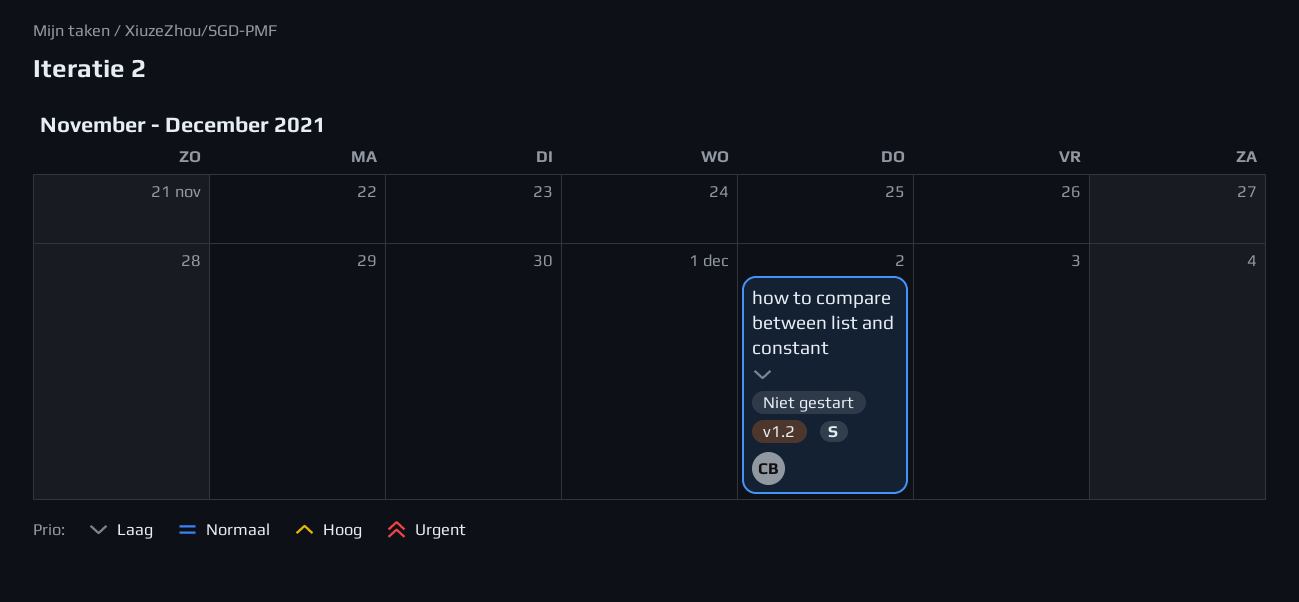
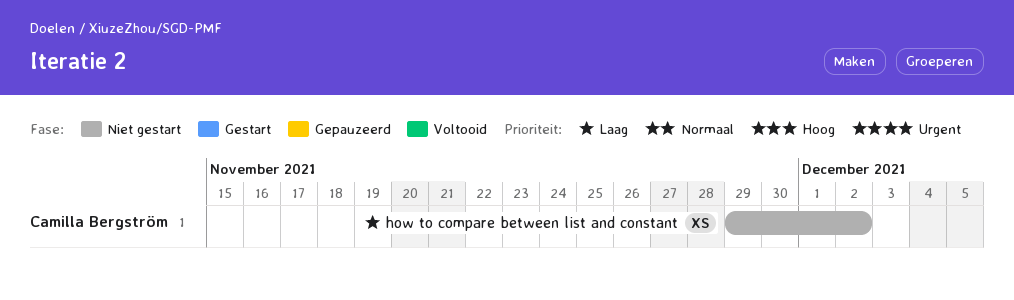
how to compare between list and constant, estimate: S -> XS

